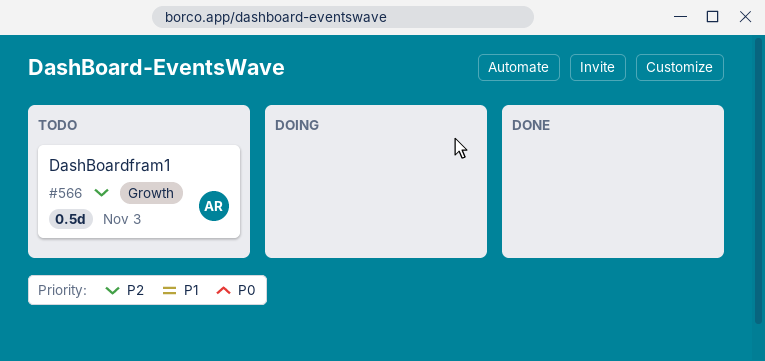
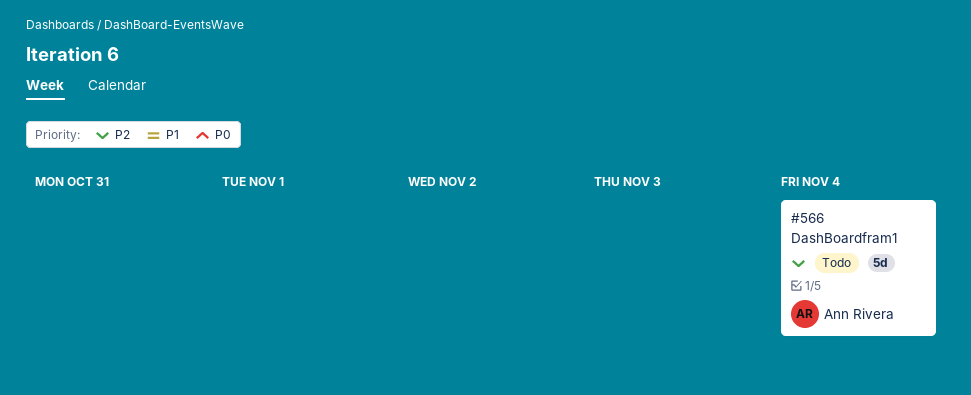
#566, estimate: 0.5d -> 5d
#566, due: Nov 3 -> Nov 4

